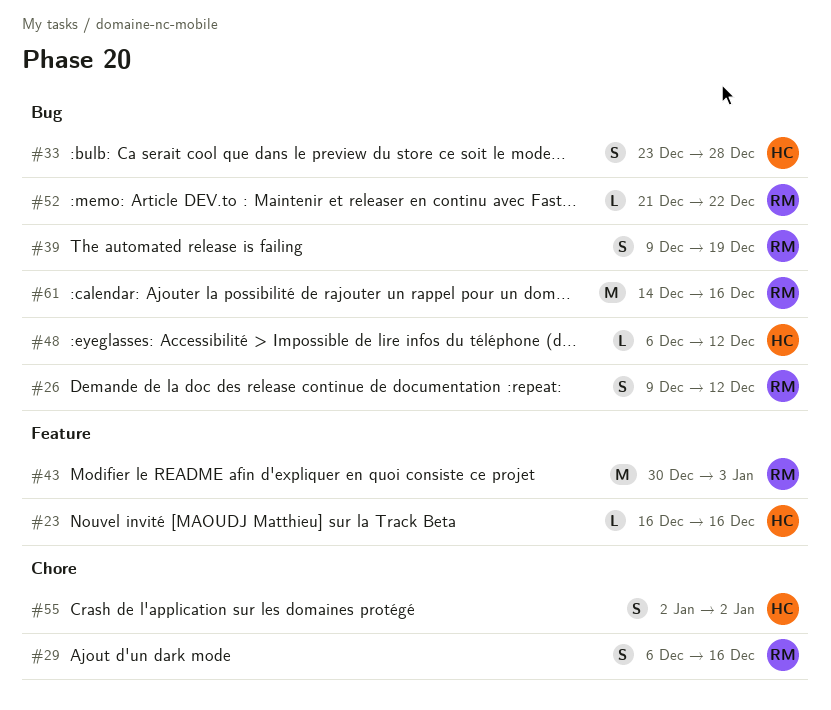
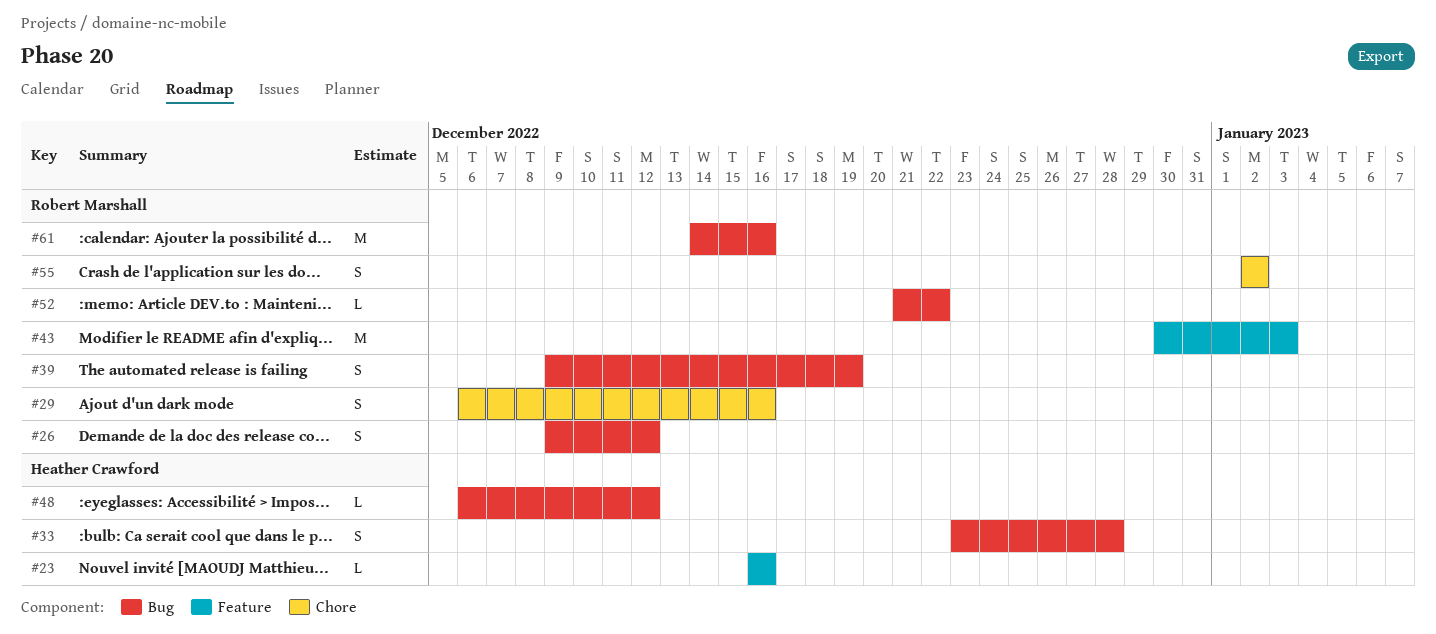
#55, owner: Heather Crawford -> Robert Marshall

